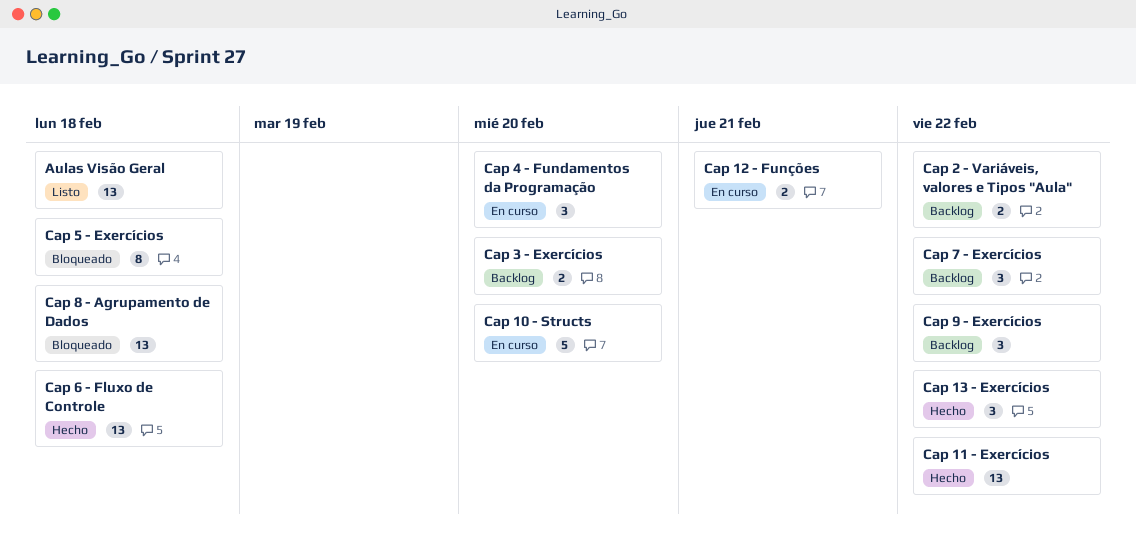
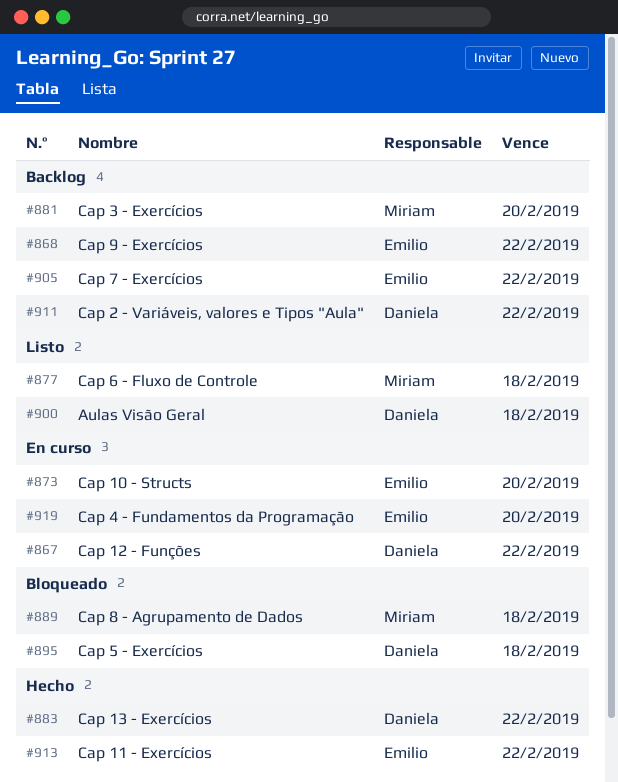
Cap 12 - Funções, due: Feb 21 -> Feb 22
Cap 6 - Fluxo de Controle, status: Hecho -> Listo

